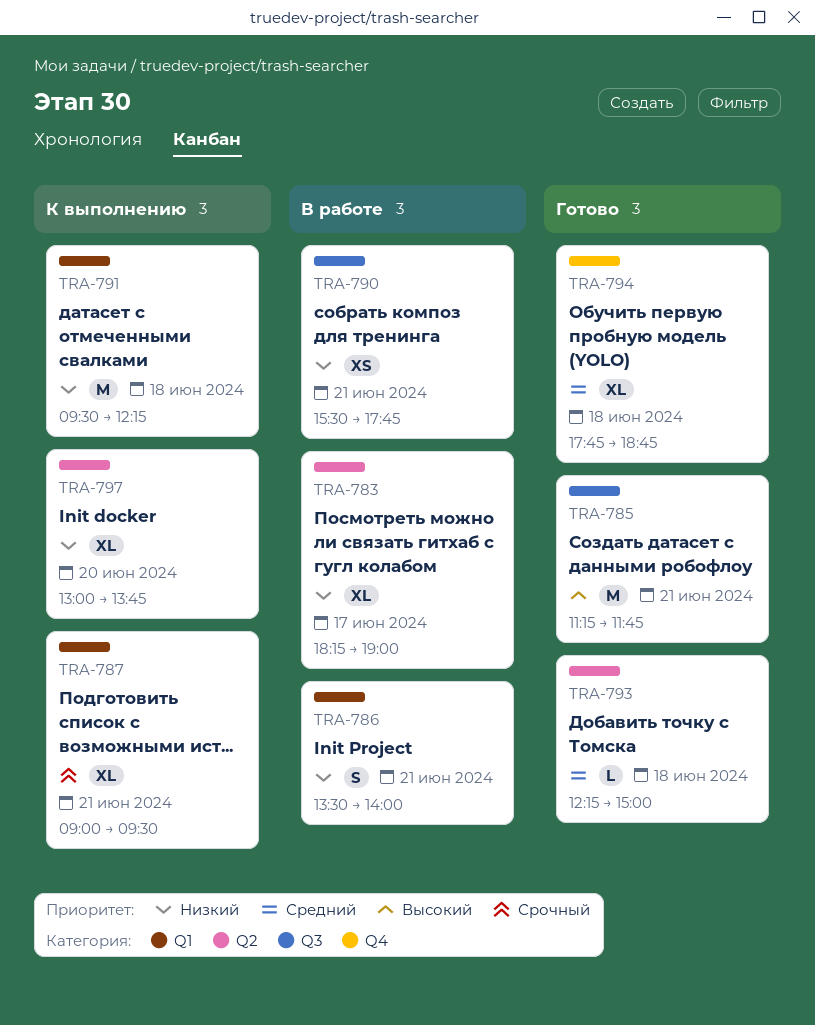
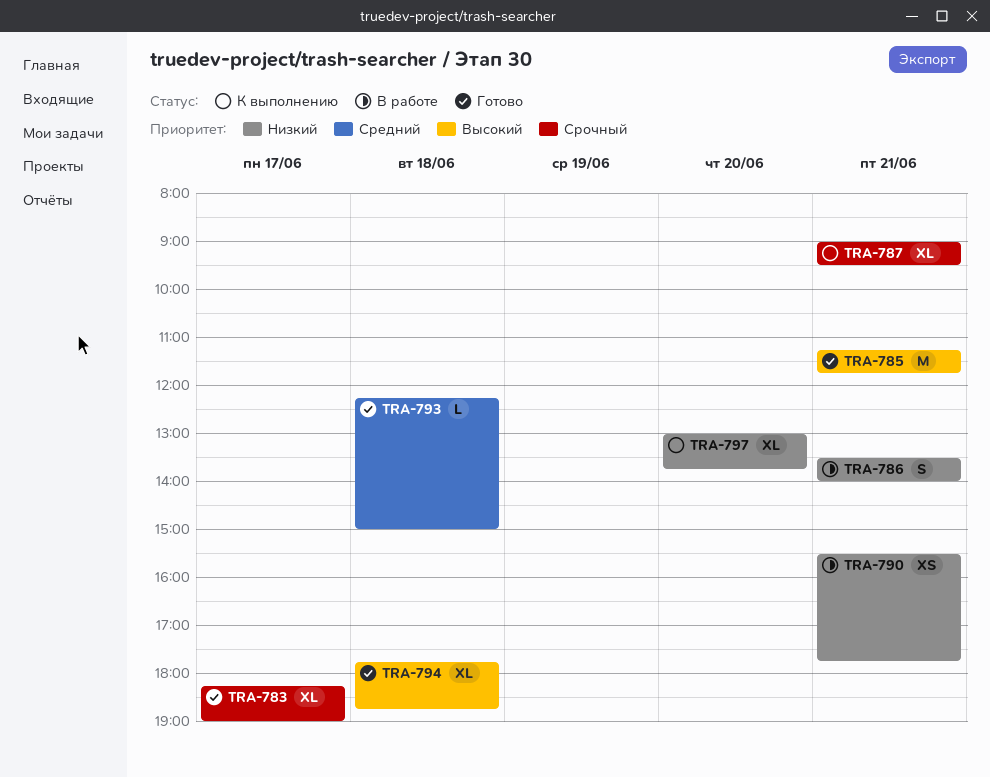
TRA-783, status: В работе -> Готово
TRA-783, priority: Низкий -> Срочный
TRA-791: present -> none
TRA-794, priority: Средний -> Высокий

